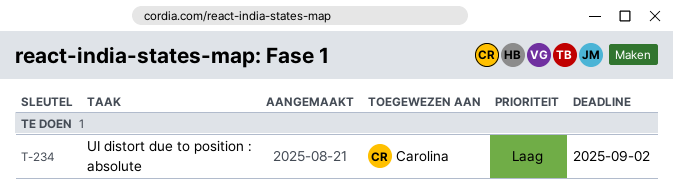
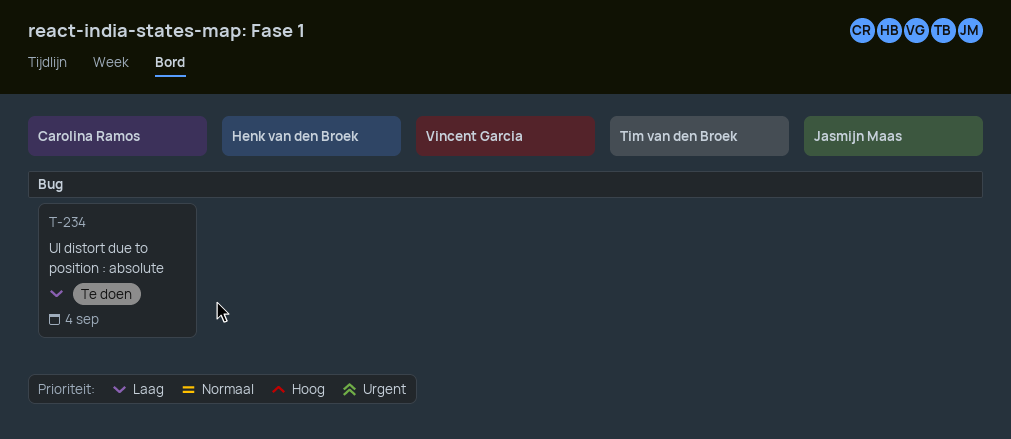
T-234, due: Sep 2 -> Sep 4

